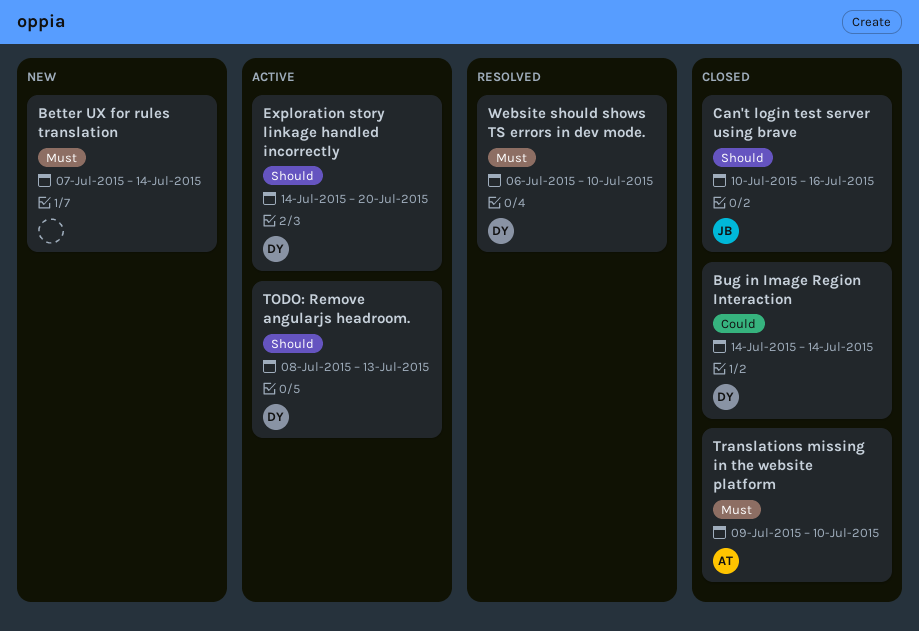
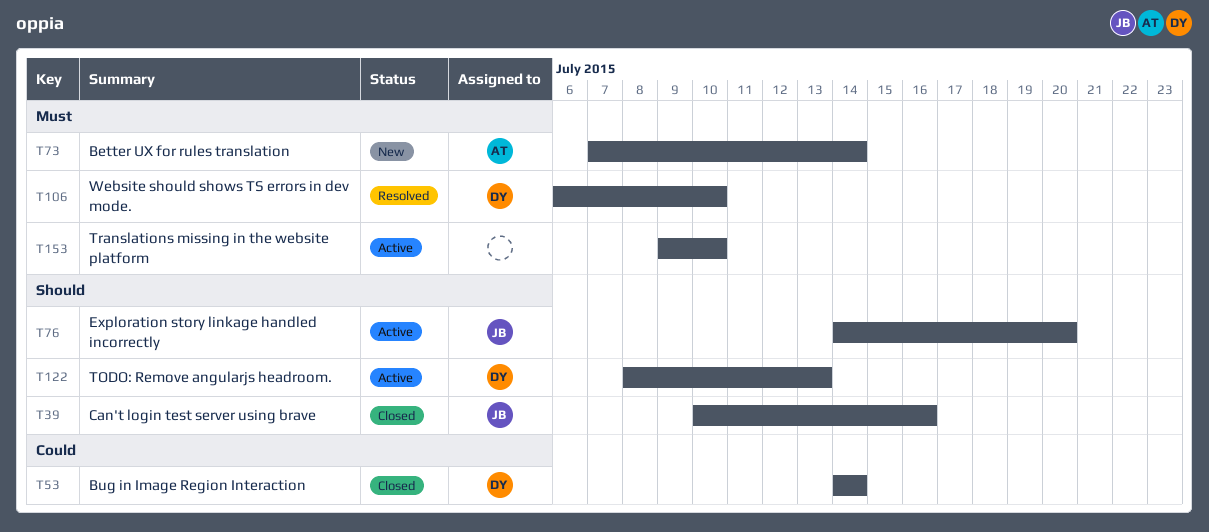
Better UX for rules translation, owner: none -> AT
Exploration story linkage handled incorrectly, owner: DY -> JB
Translations missing in the website platform, status: Closed -> Active
Translations missing in the website platform, owner: AT -> none

